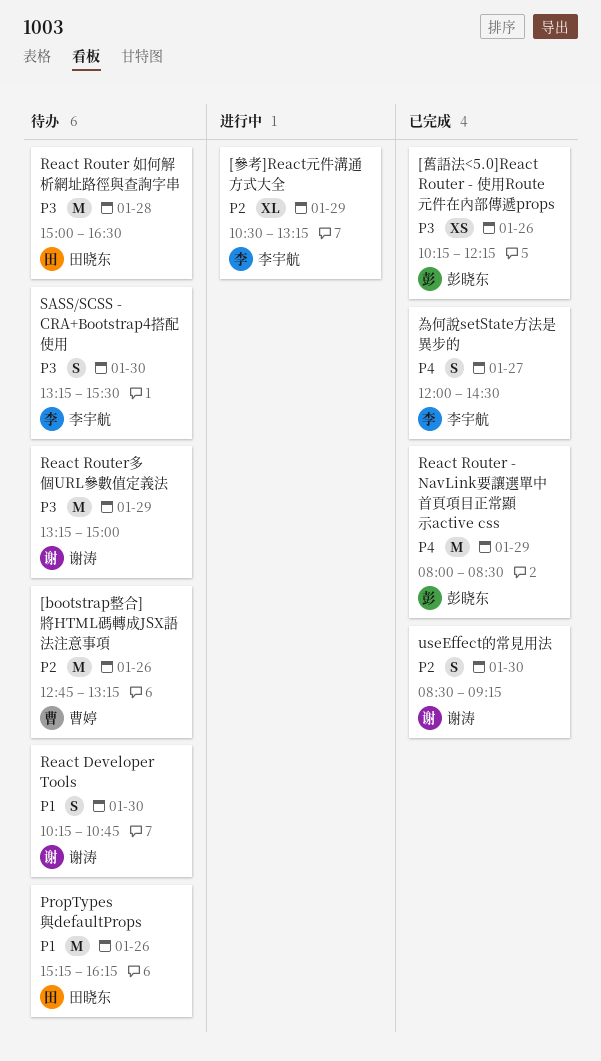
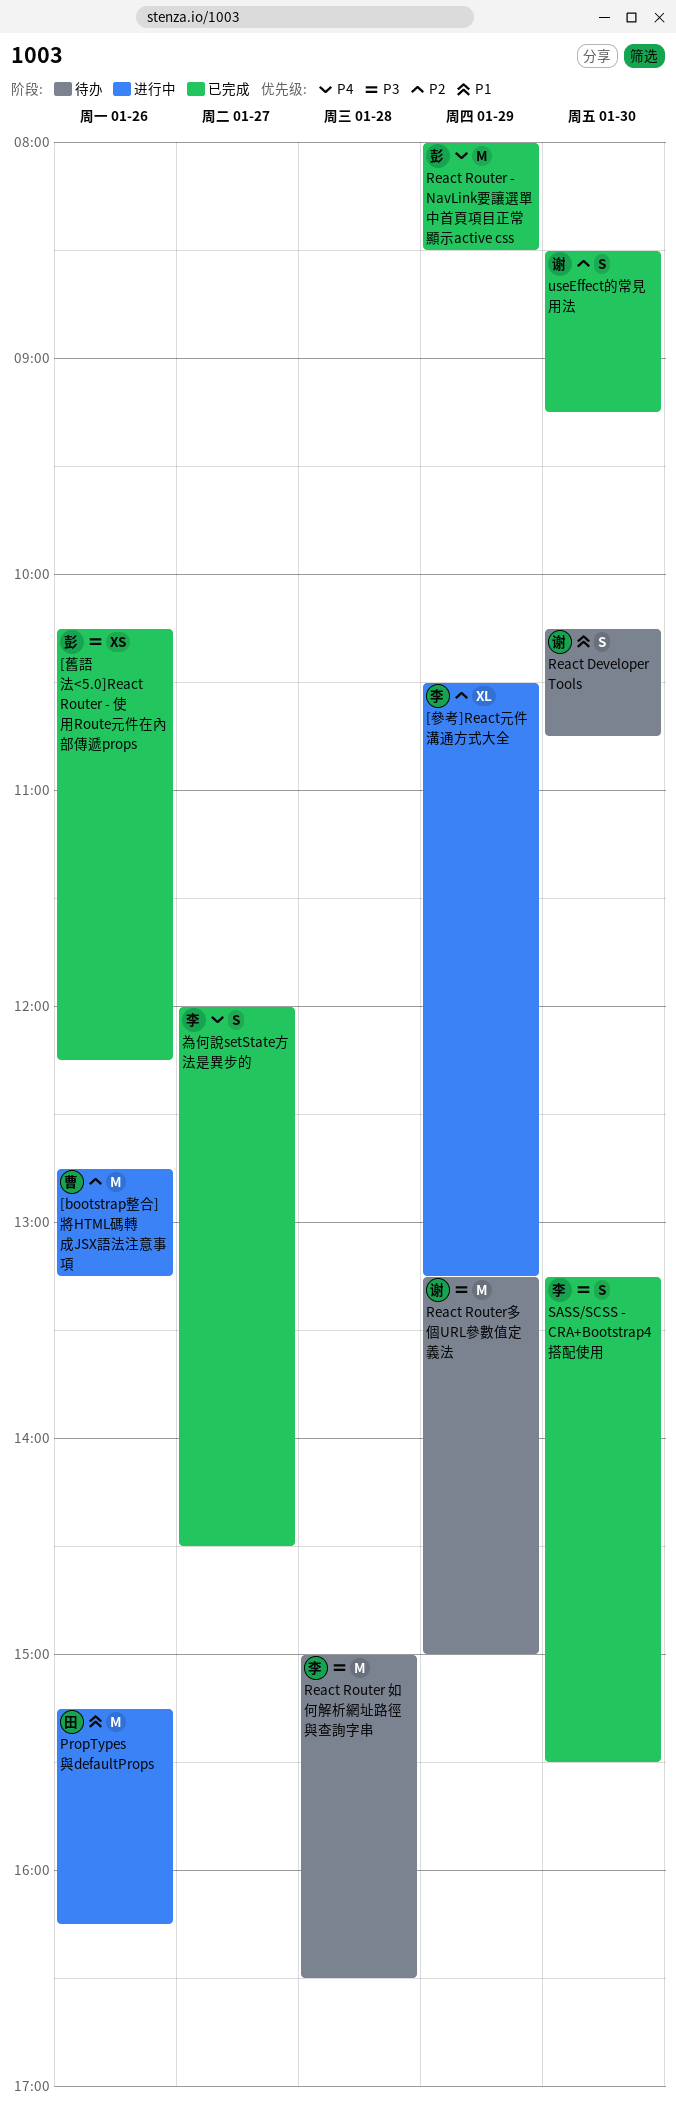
[bootstrap整合]將HTML碼轉成JSX語法注意事項, status: 待办 -> 进行中
PropTypes與defaultProps, status: 待办 -> 进行中
React Router 如何解析網址路徑與查詢字串, owner: 田晓东 -> 李宇航
SASS/SCSS - CRA+Bootstrap4搭配使用, status: 待办 -> 已完成

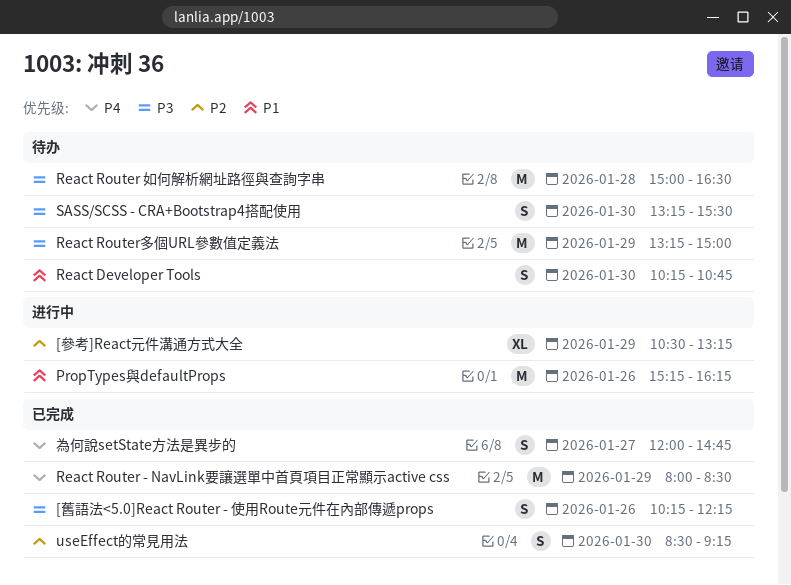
[bootstrap整合]將HTML碼轉成JSX語法注意事項: present -> none
[舊語法<5.0]React Router - 使用Route元件在內部傳遞props, estimate: XS -> S
SASS/SCSS - CRA+Bootstrap4搭配使用, status: 已完成 -> 待办
為何說setState方法是異步的, ends: 14:30 -> 14:45

